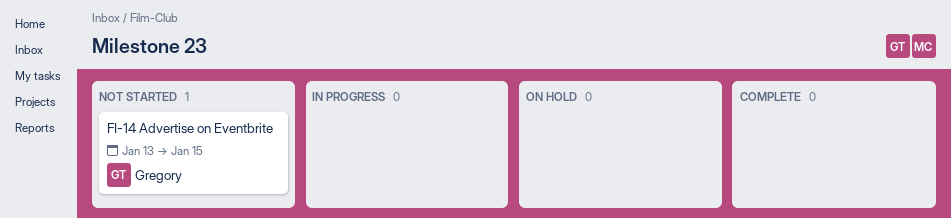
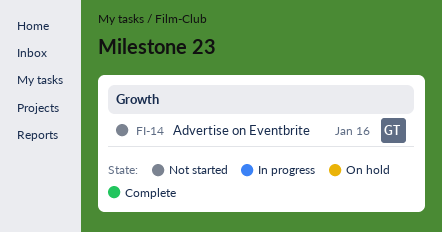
FI-14, due: Jan 15 -> Jan 16

